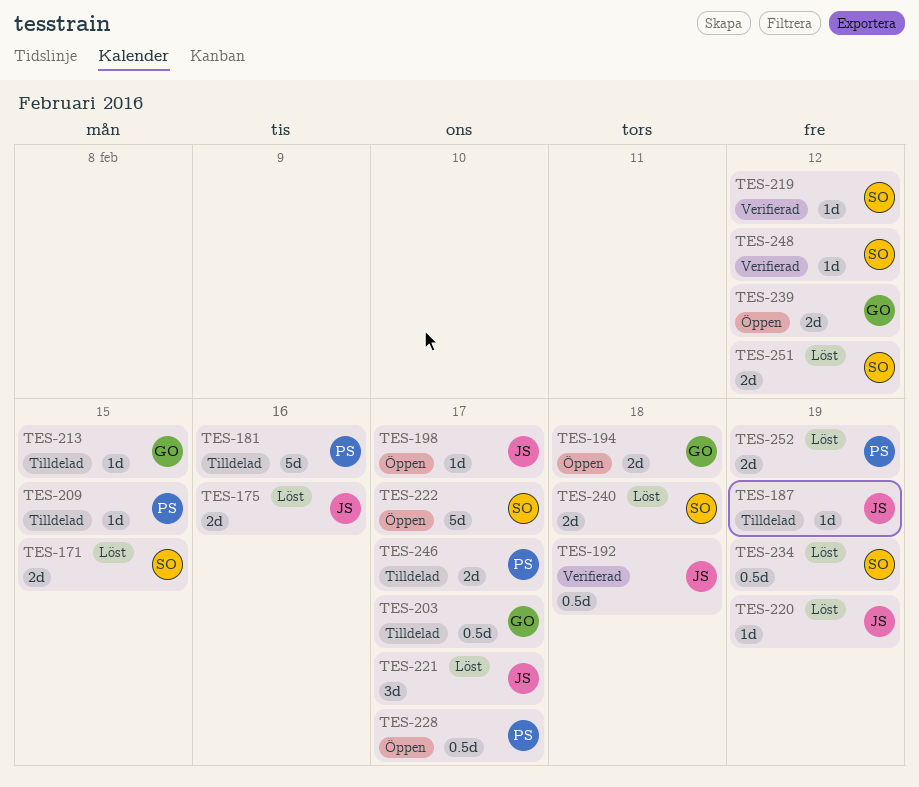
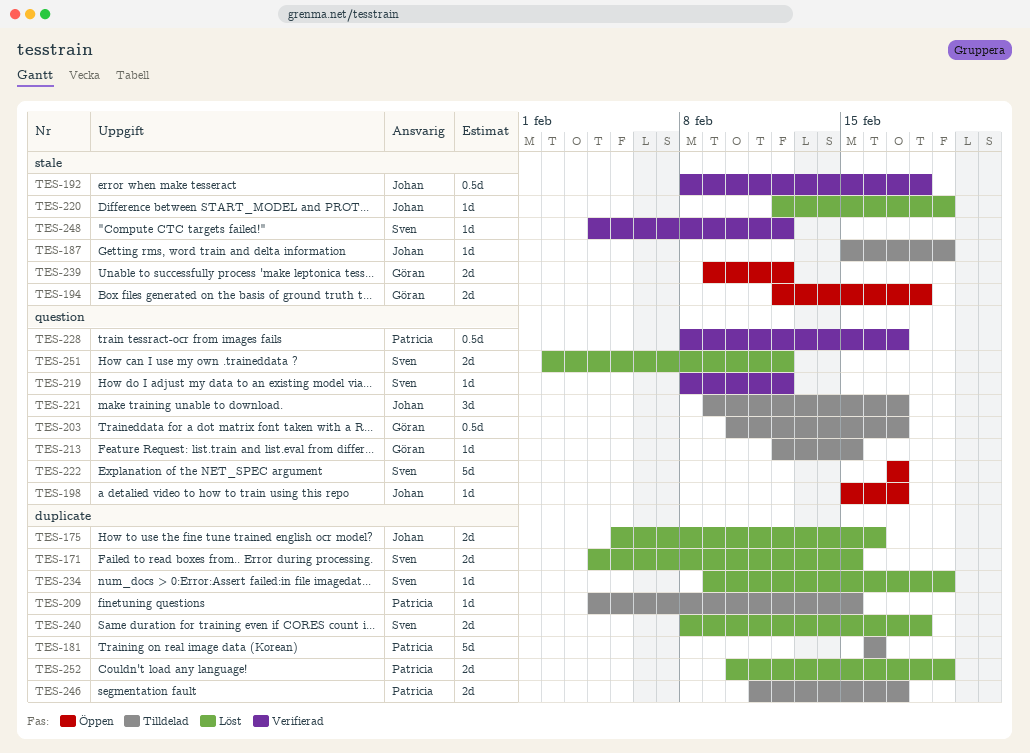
TES-221, status: Löst -> Tilldelad
TES-228, status: Öppen -> Verifierad
TES-234, estimate: 0.5d -> 1d

